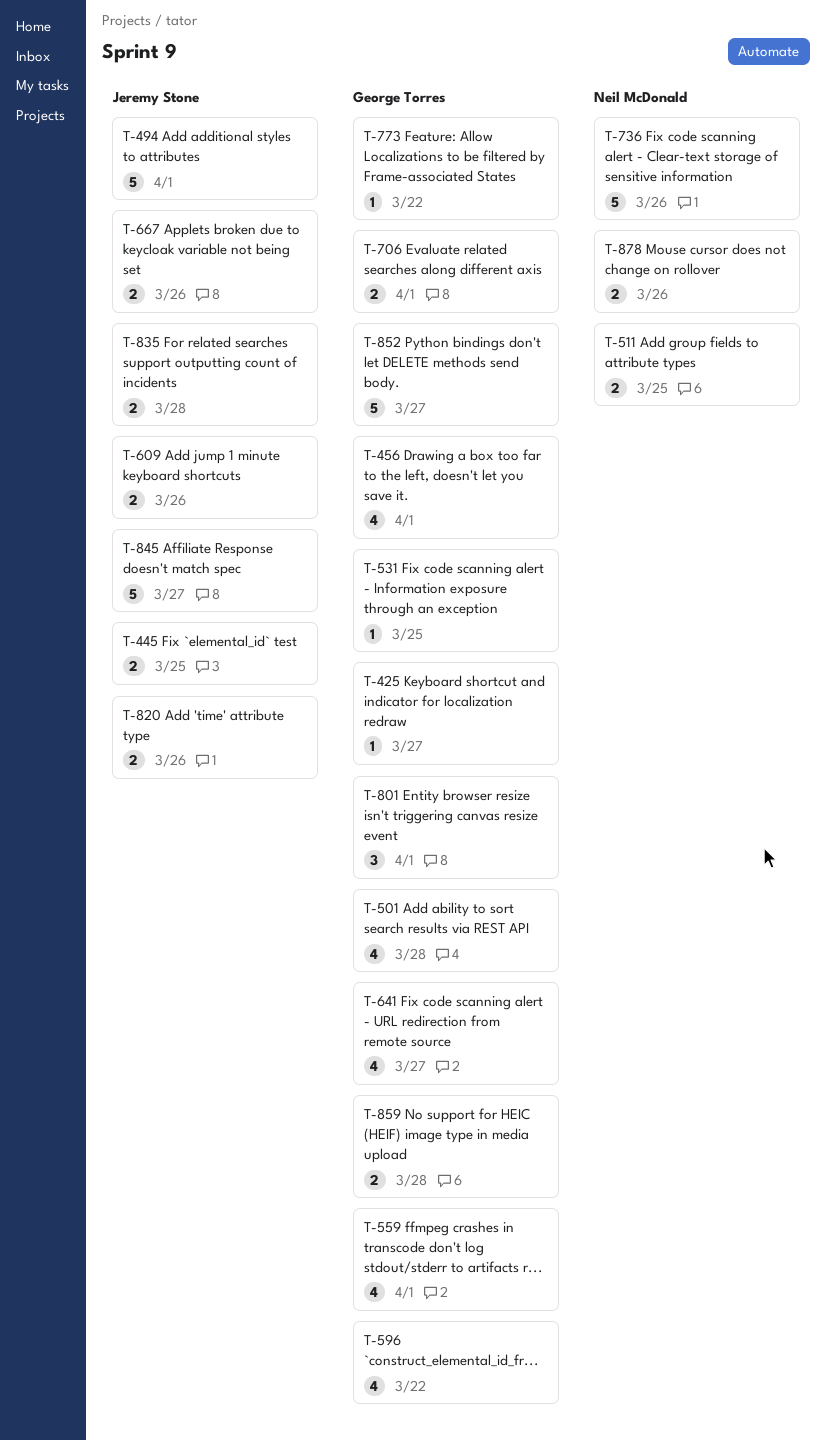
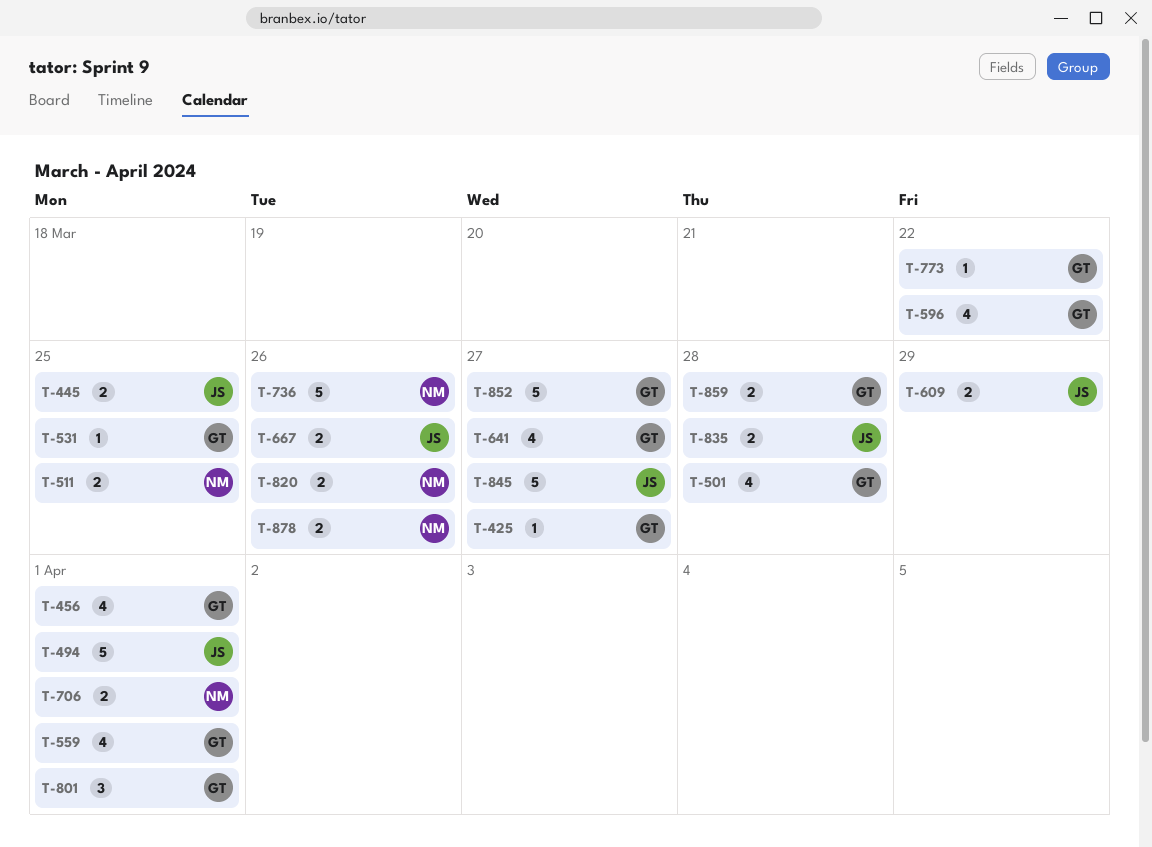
T-609, due: Mar 26 -> Mar 29
T-706, owner: George Torres -> Neil McDonald
T-820, owner: Jeremy Stone -> Neil McDonald

